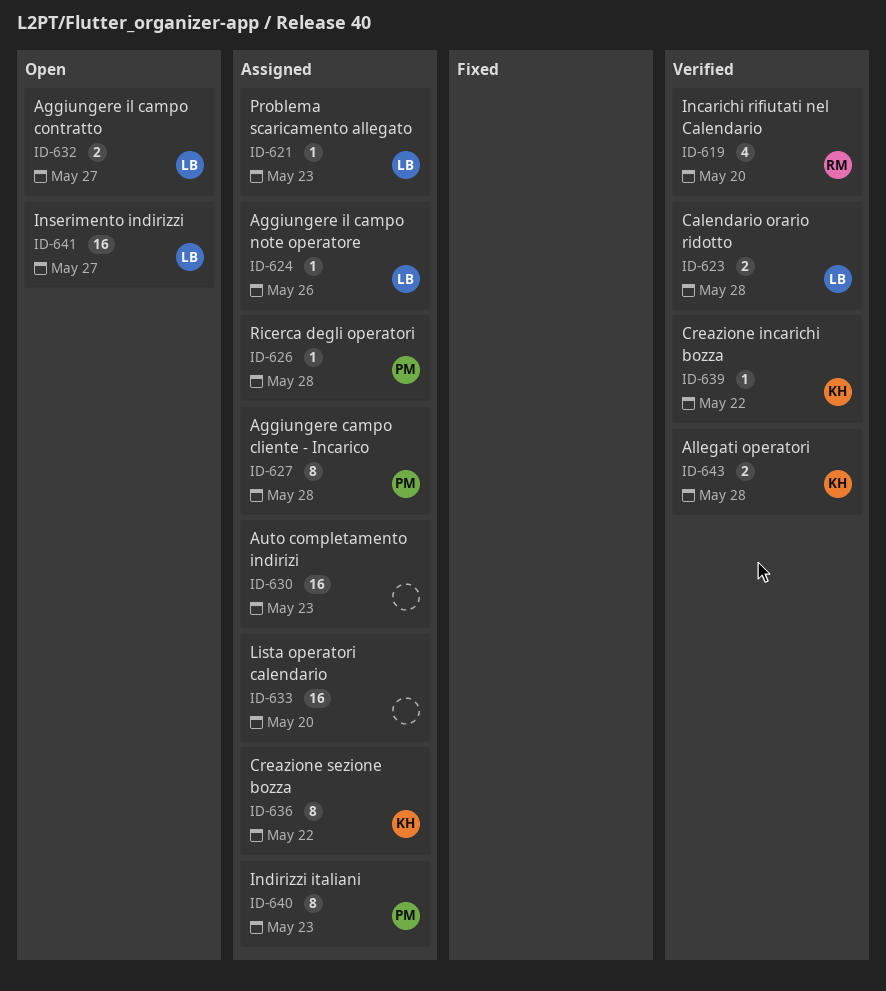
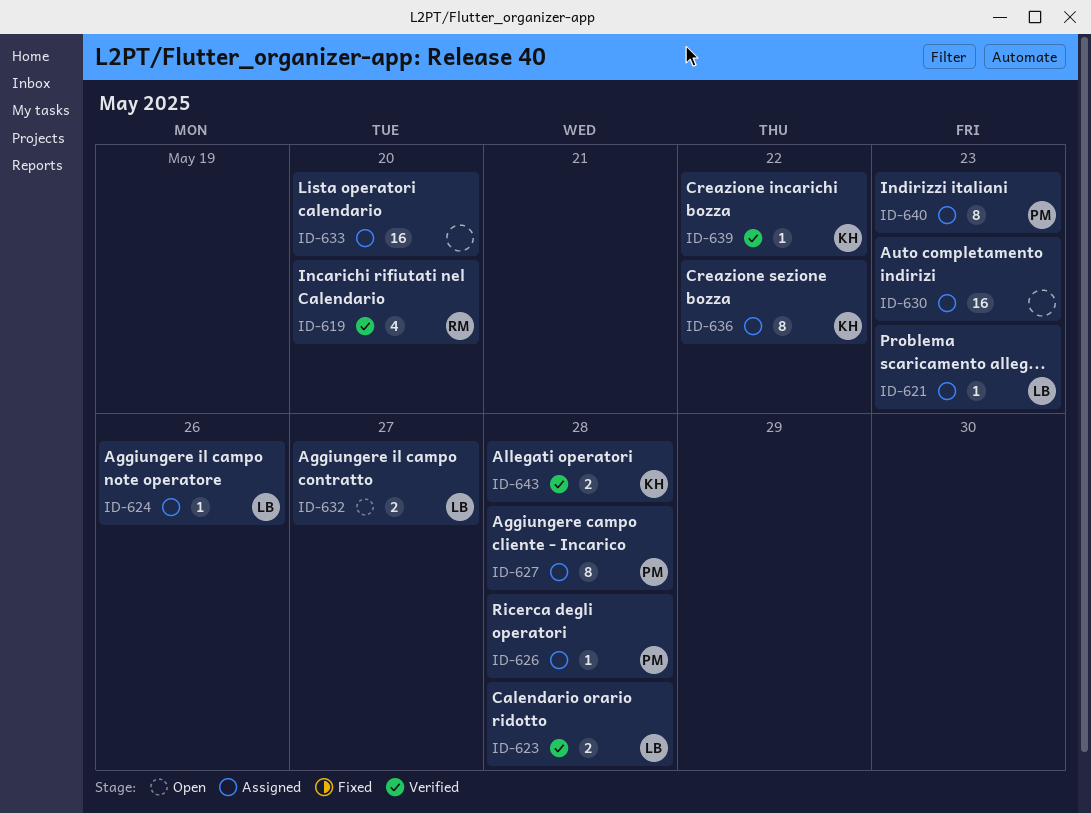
ID-641: present -> none

